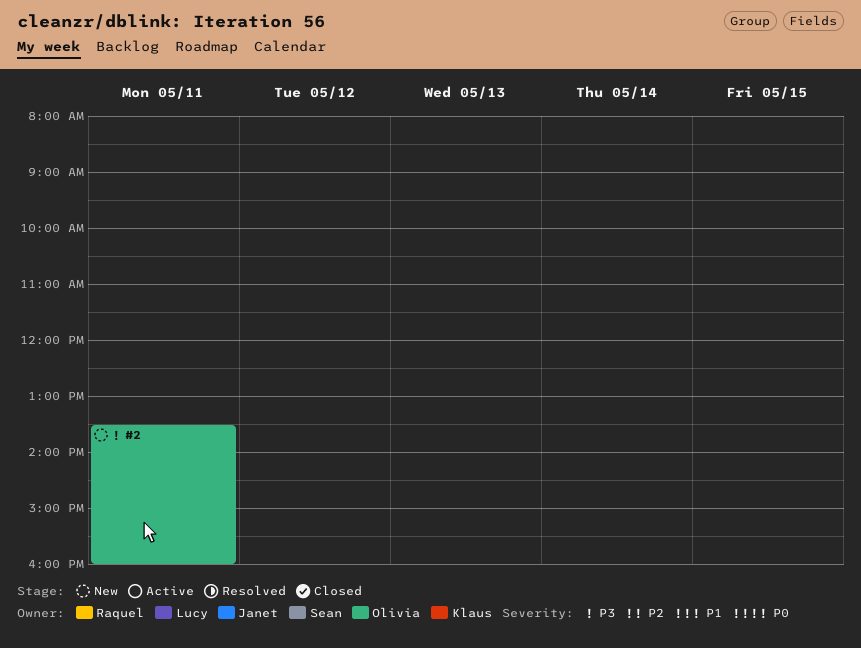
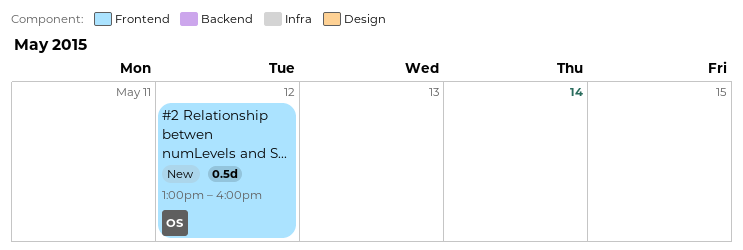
#2, day: May 11 -> May 12
#2, begins: 13:30 -> 13:00

